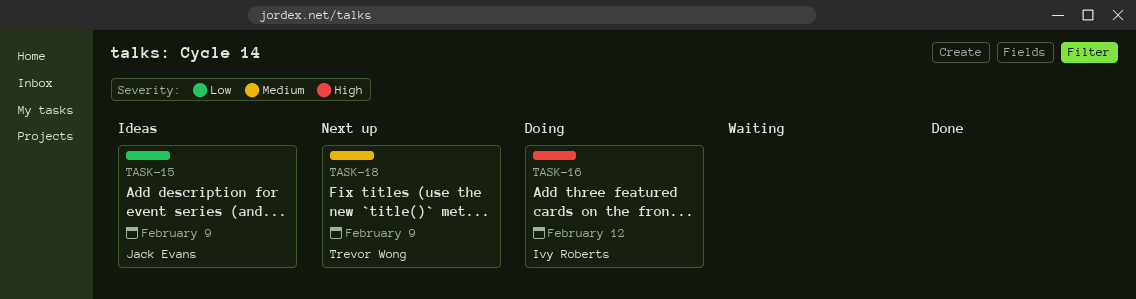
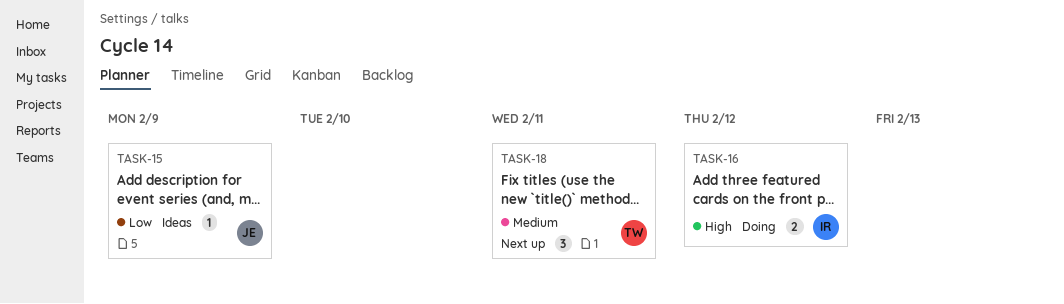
TASK-18, due: Feb 9 -> Feb 11

